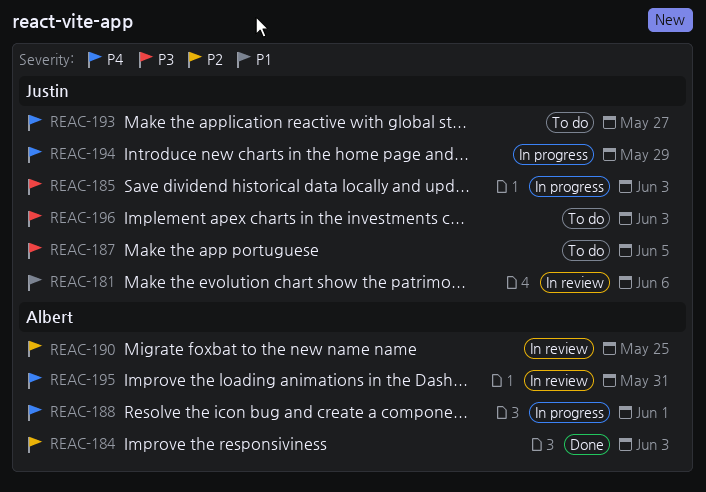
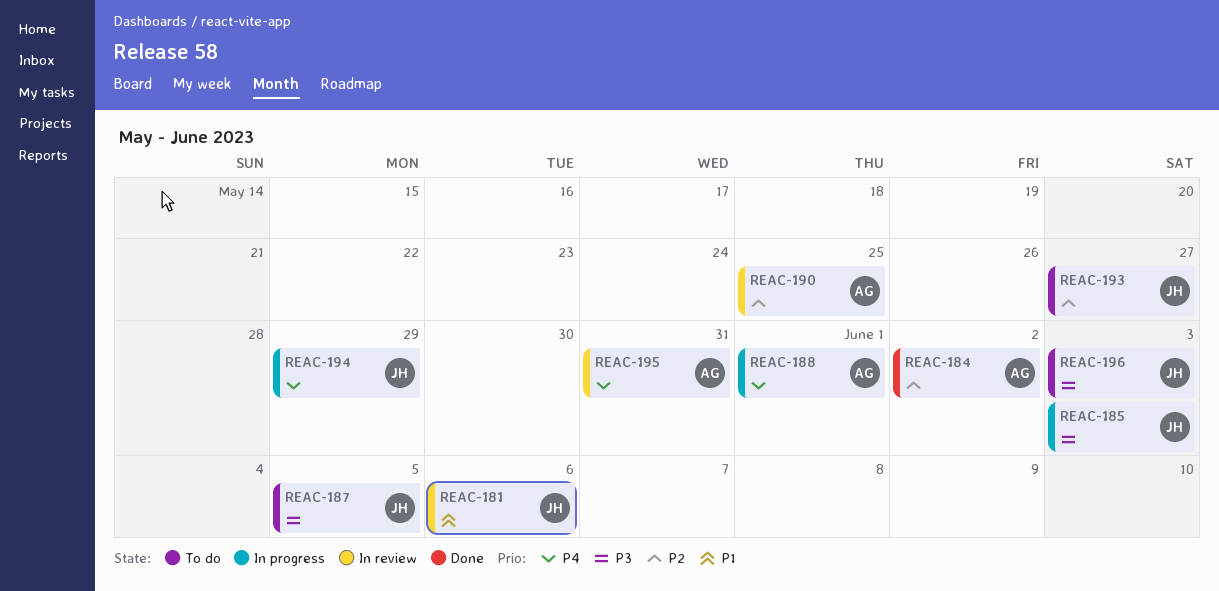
REAC-184, due: Jun 3 -> Jun 2
REAC-193, priority: P4 -> P2

